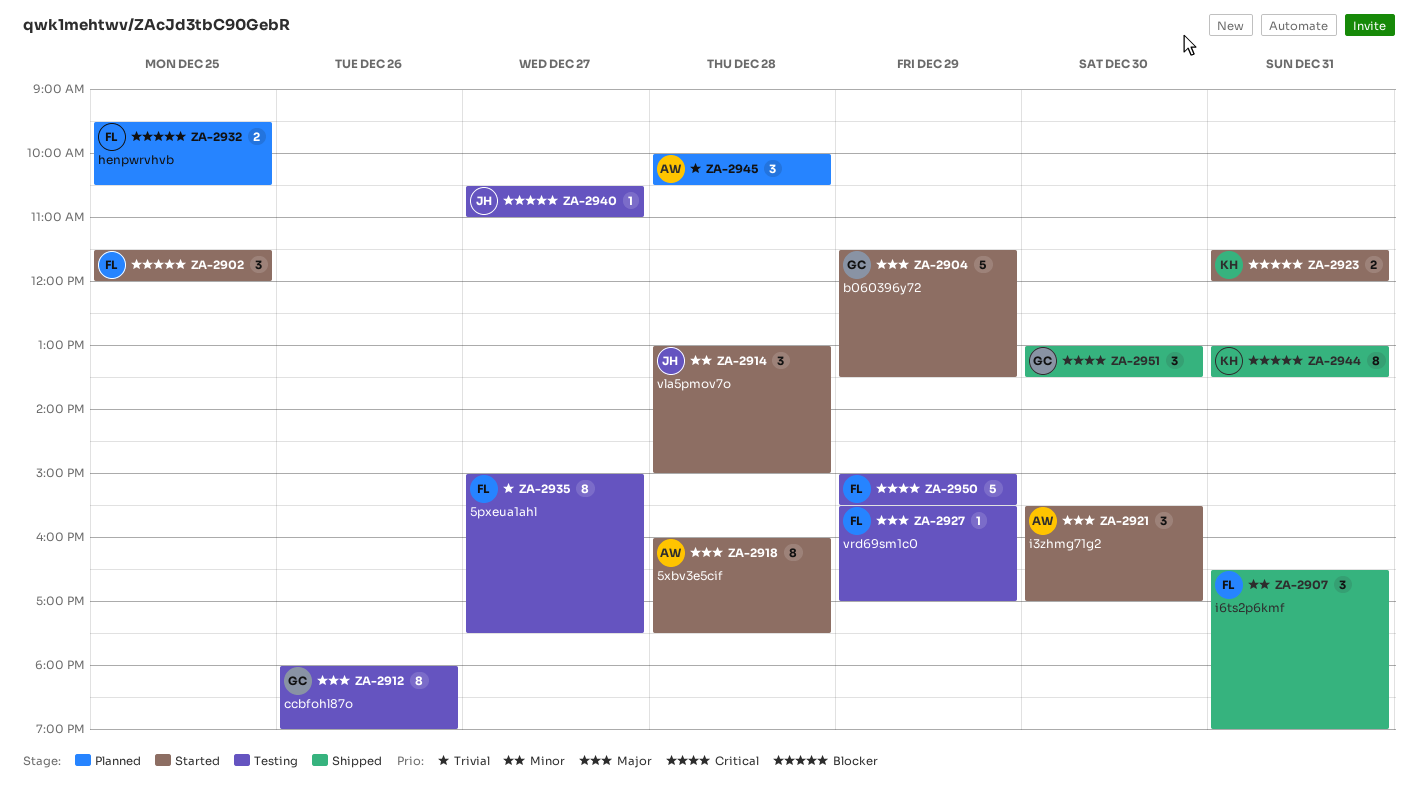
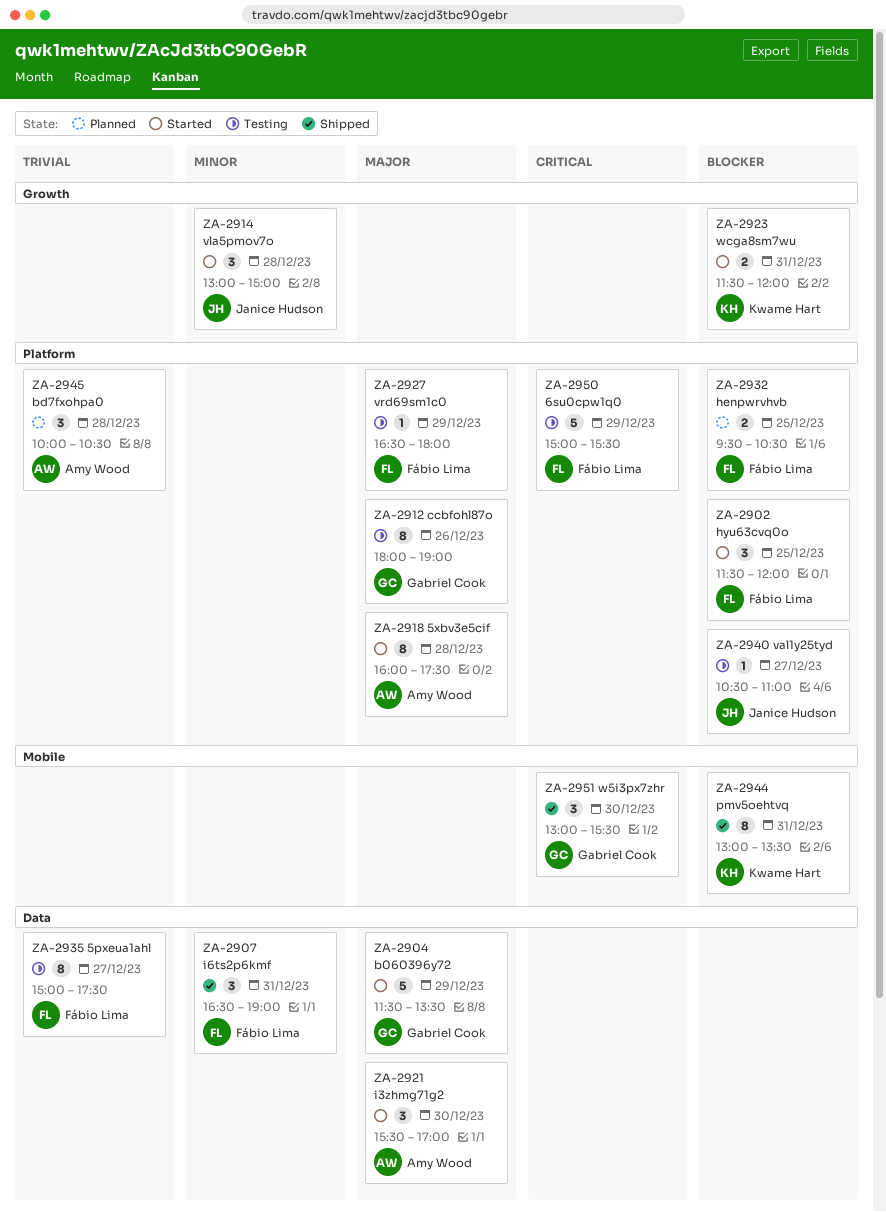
ZA-2927, begins: 15:30 -> 16:30
ZA-2927, ends: 17:00 -> 18:00
ZA-2951, ends: 13:30 -> 15:30

